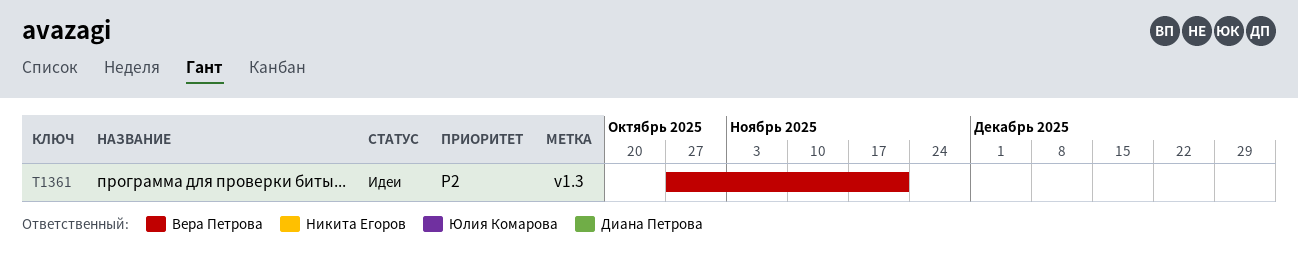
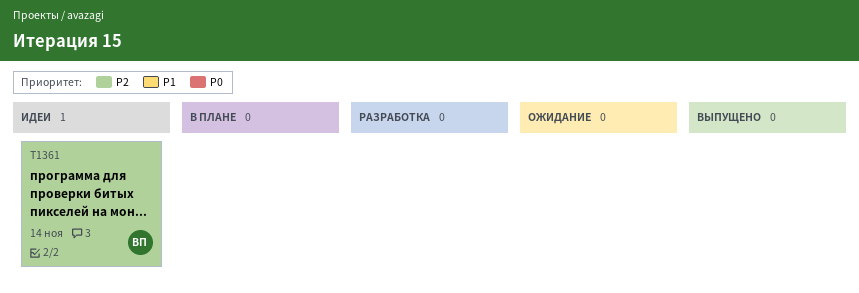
T1361, due: Nov 21 -> Nov 14

